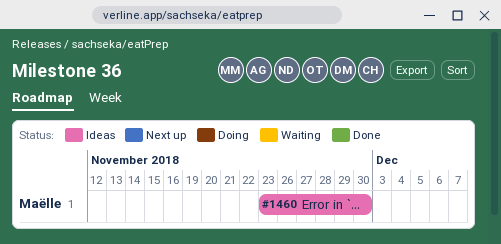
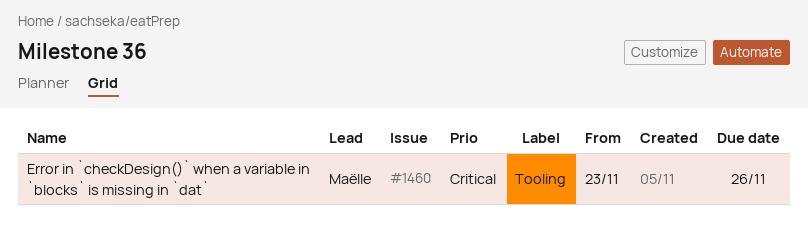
#1460, due: Nov 30 -> Nov 26

